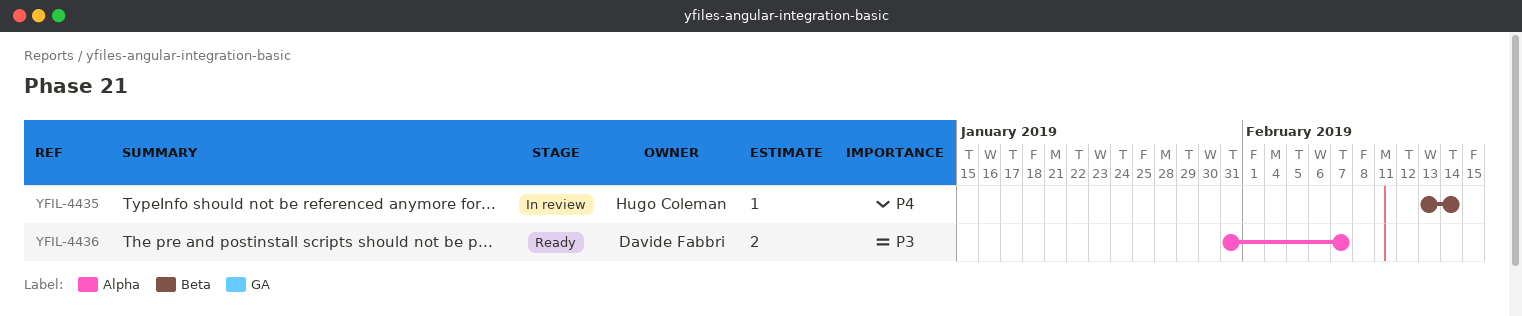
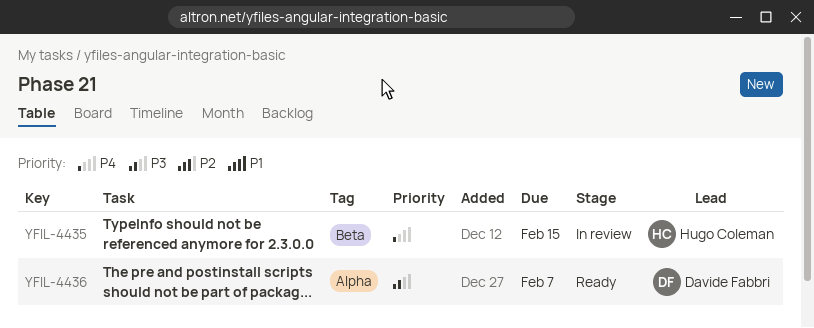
YFIL-4435, due: Feb 14 -> Feb 15

